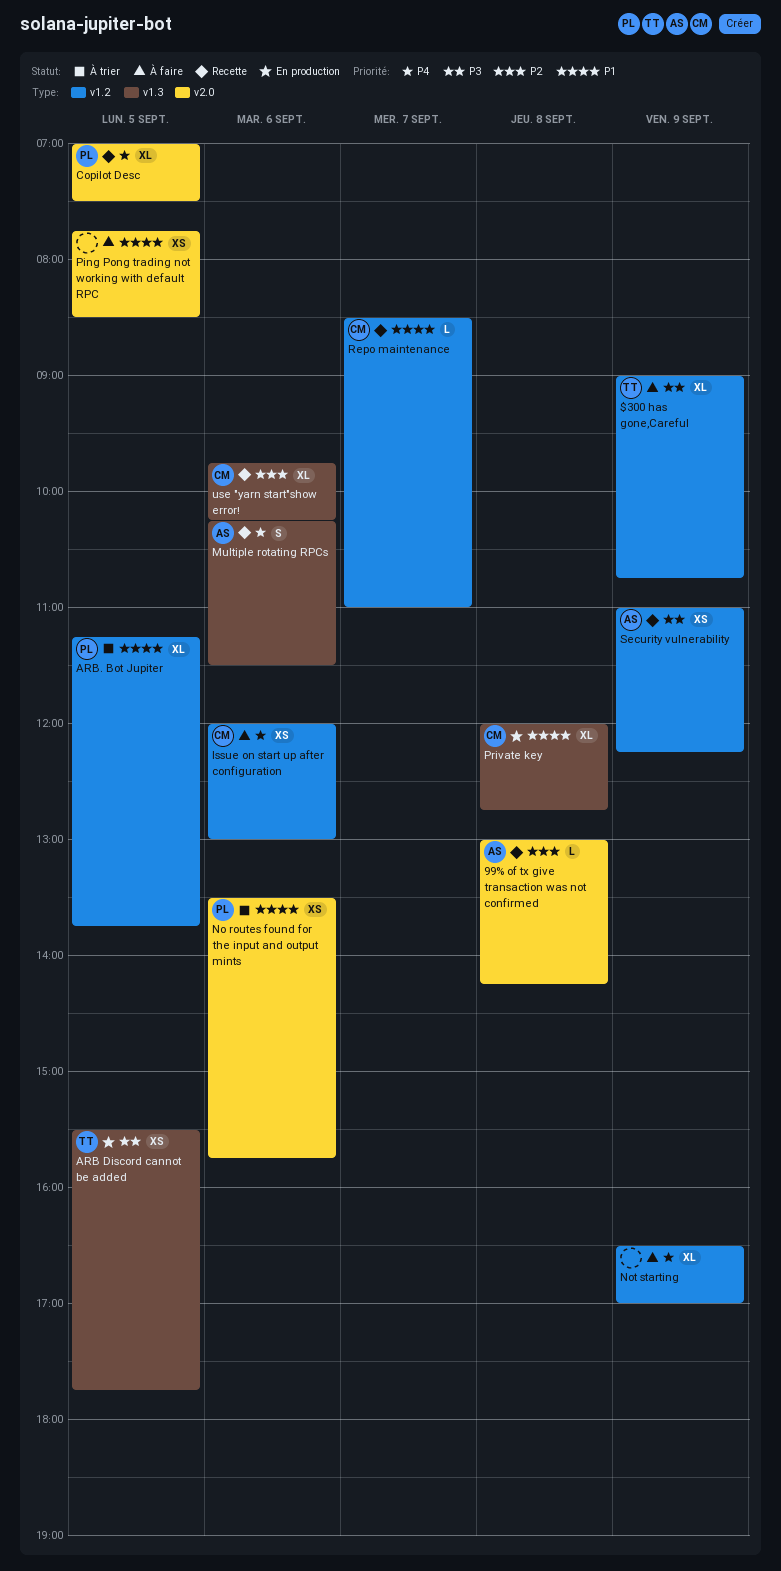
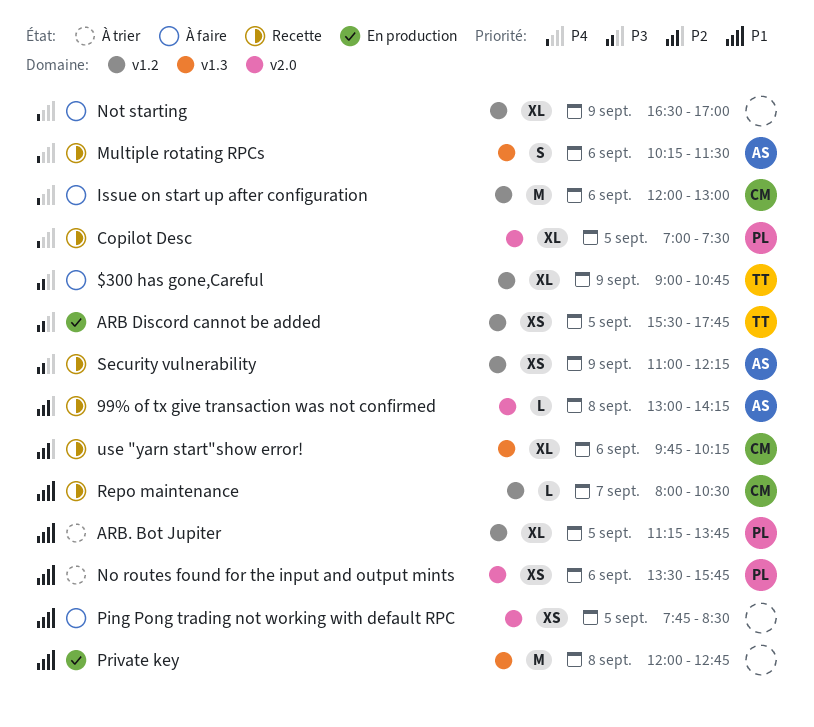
ARB Discord cannot be added, label: v1.3 -> v1.2
Issue on start up after configuration, estimate: XS -> M
Private key, owner: CM -> none
Private key, estimate: XL -> M
Repo maintenance, begins: 08:30 -> 08:00
Repo maintenance, ends: 11:00 -> 10:30

